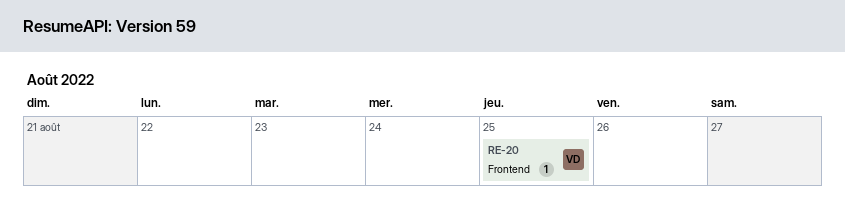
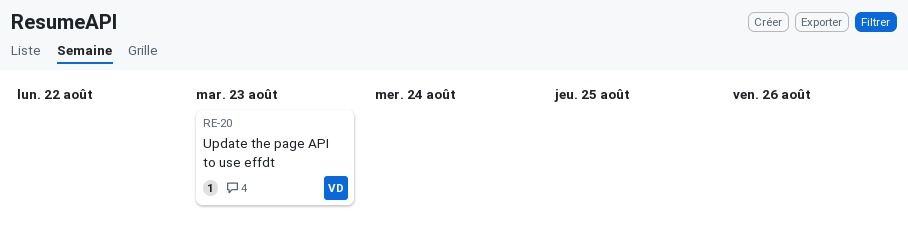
RE-20, due: Aug 25 -> Aug 23

